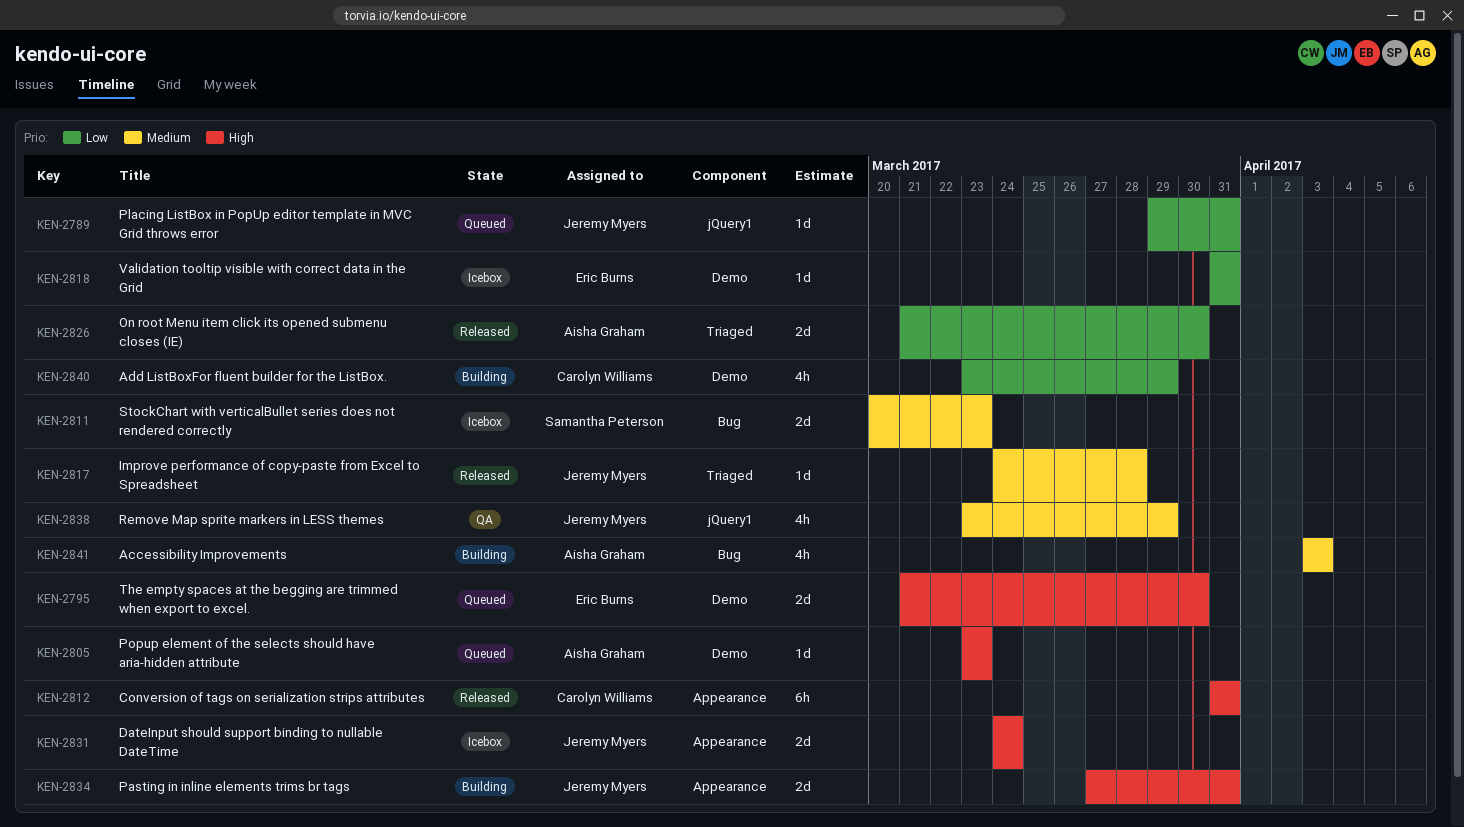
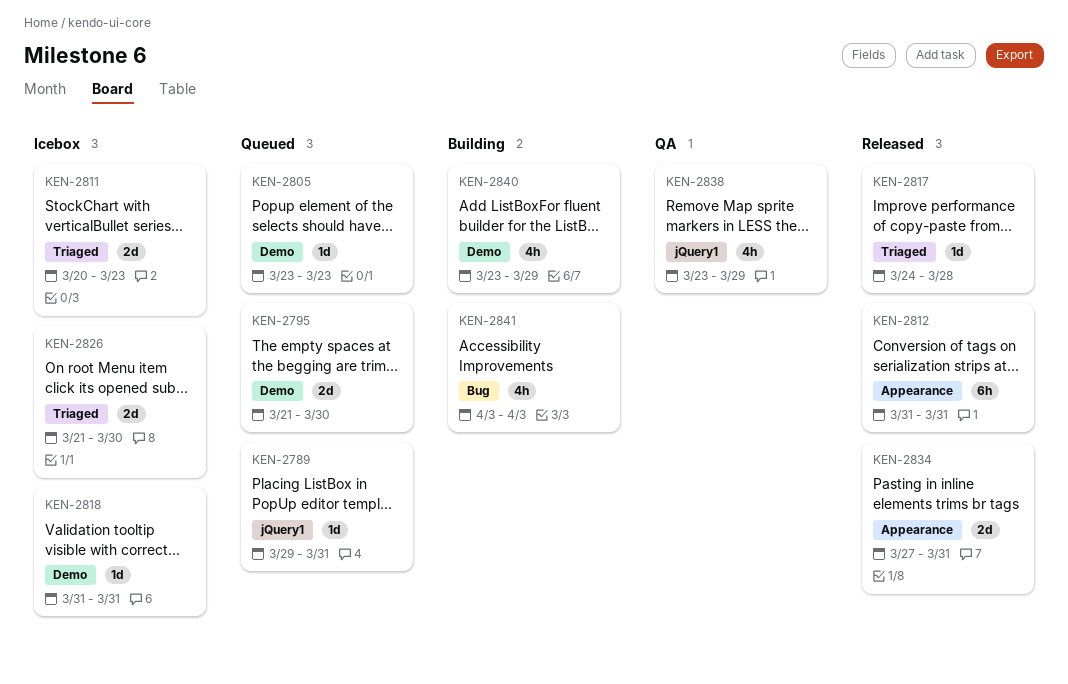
KEN-2811, label: Bug -> Triaged
KEN-2826, status: Released -> Icebox
KEN-2831: present -> none
KEN-2834, status: Building -> Released

